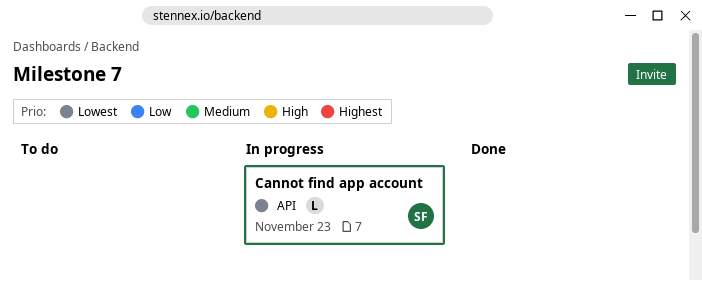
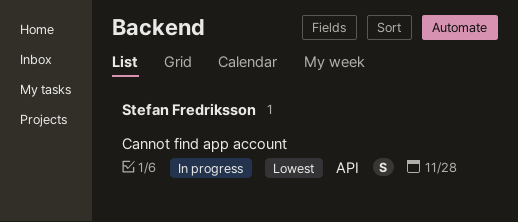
Cannot find app account, estimate: L -> S
Cannot find app account, due: Nov 23 -> Nov 28

